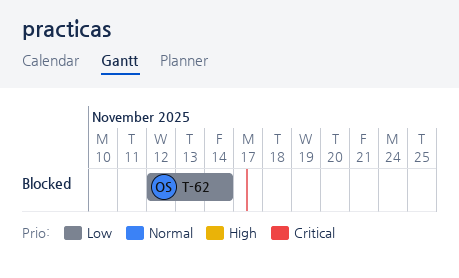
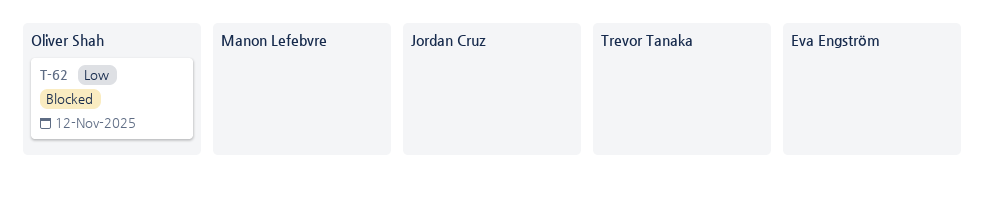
T-62, due: Nov 14 -> Nov 12

